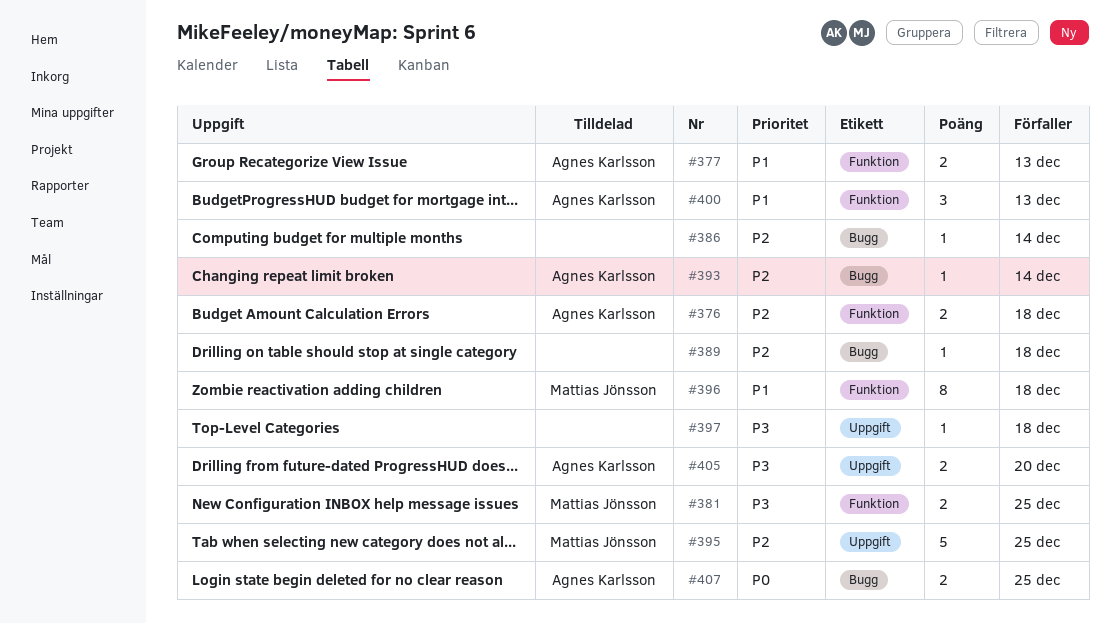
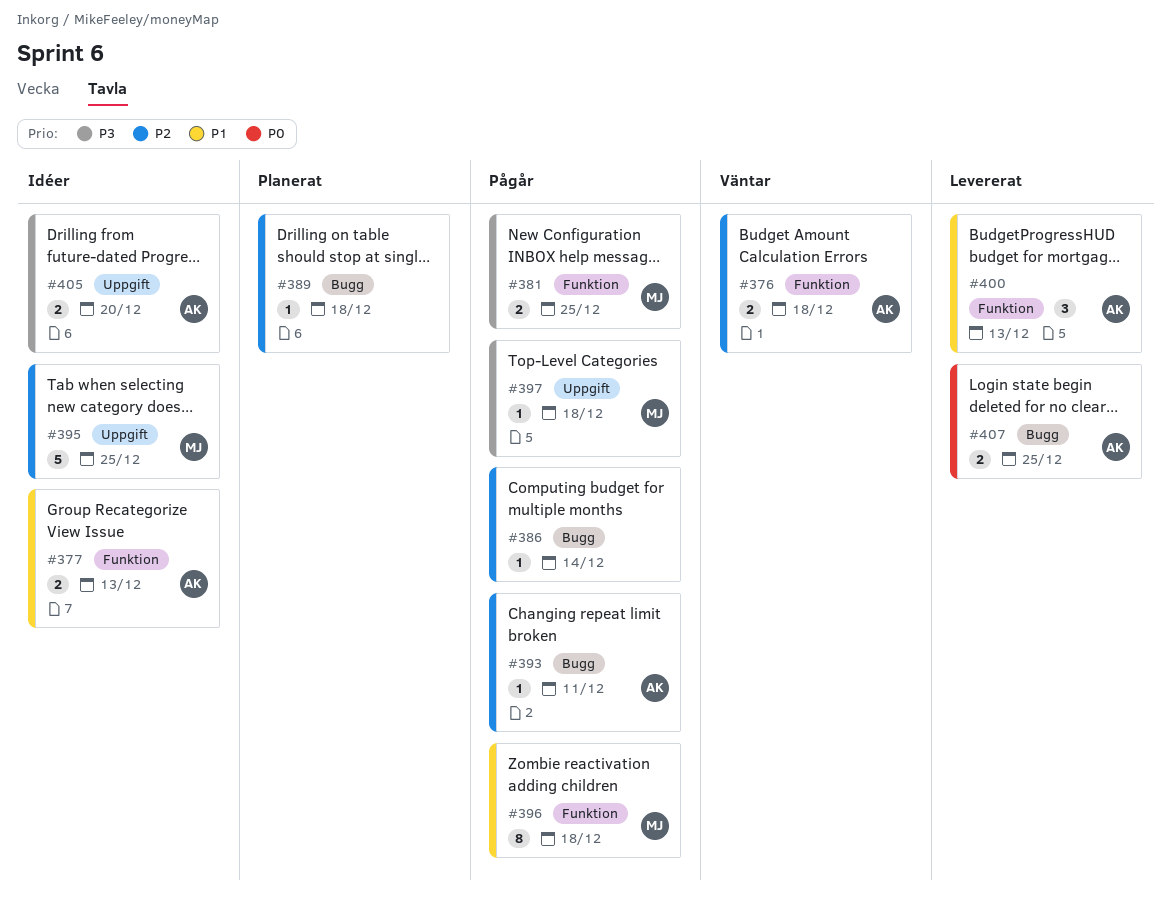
#393, due: Dec 14 -> Dec 11
#397, owner: none -> Mattias Jönsson

